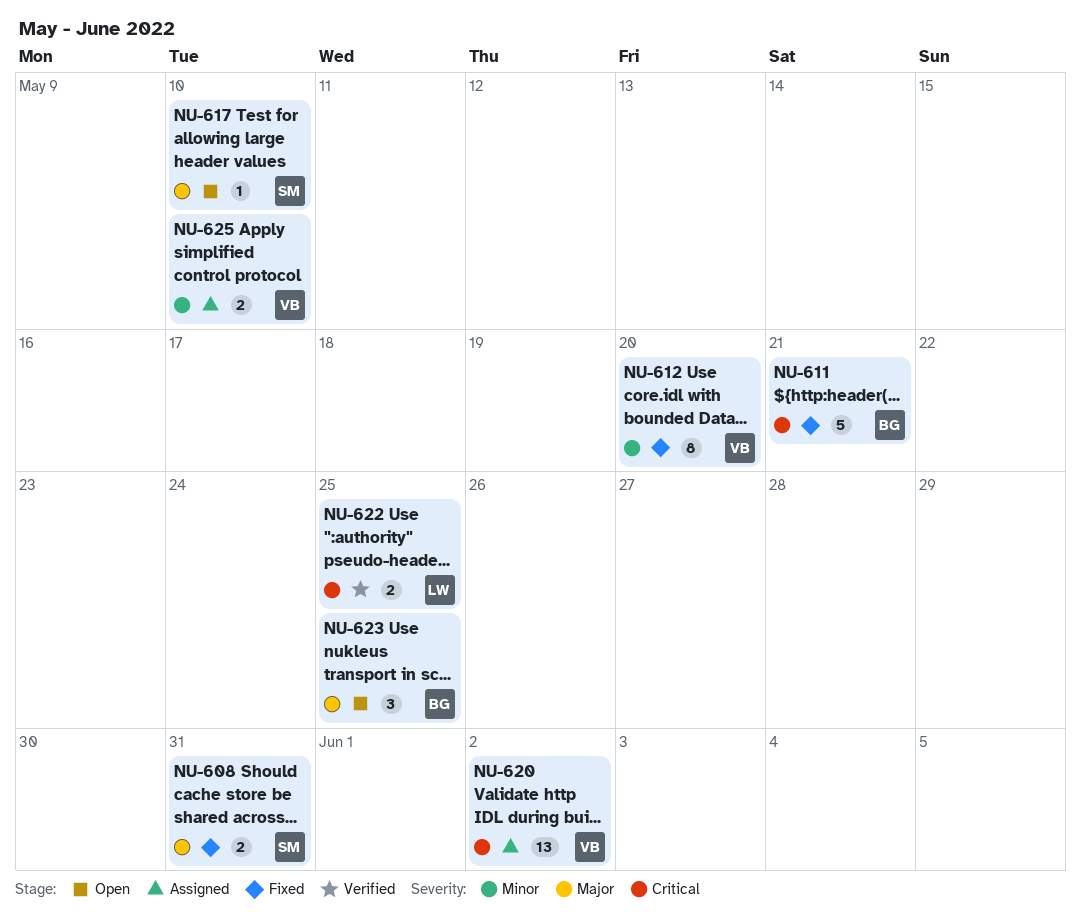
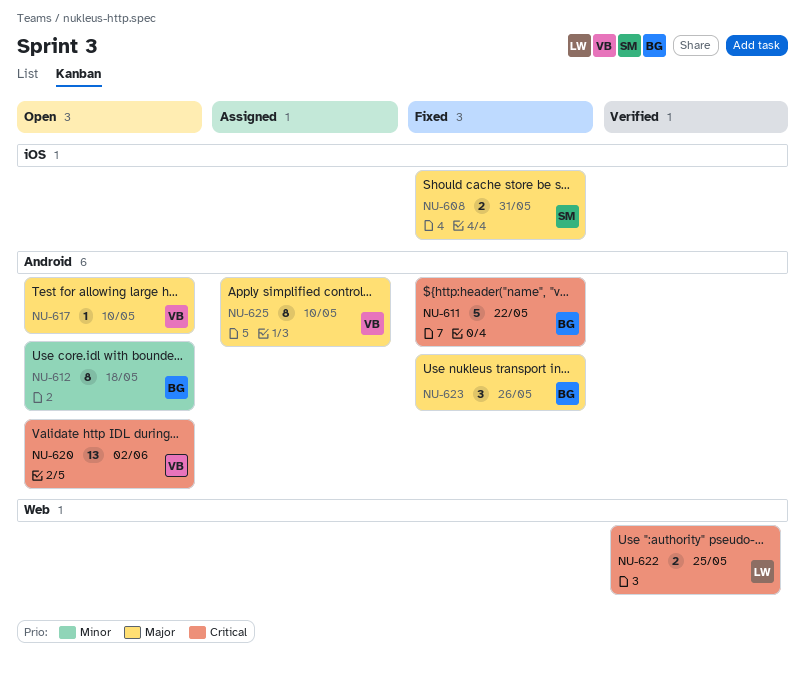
NU-611, due: May 21 -> May 22
NU-612, status: Fixed -> Open
NU-612, owner: VB -> BG
NU-612, due: May 20 -> May 18
NU-617, owner: SM -> VB
NU-620, status: Assigned -> Open
NU-623, status: Open -> Fixed
NU-623, due: May 25 -> May 26
NU-625, priority: Minor -> Major
NU-625, estimate: 2 -> 8

